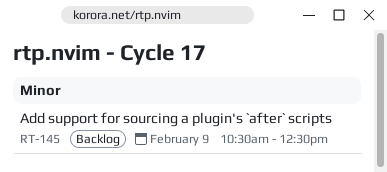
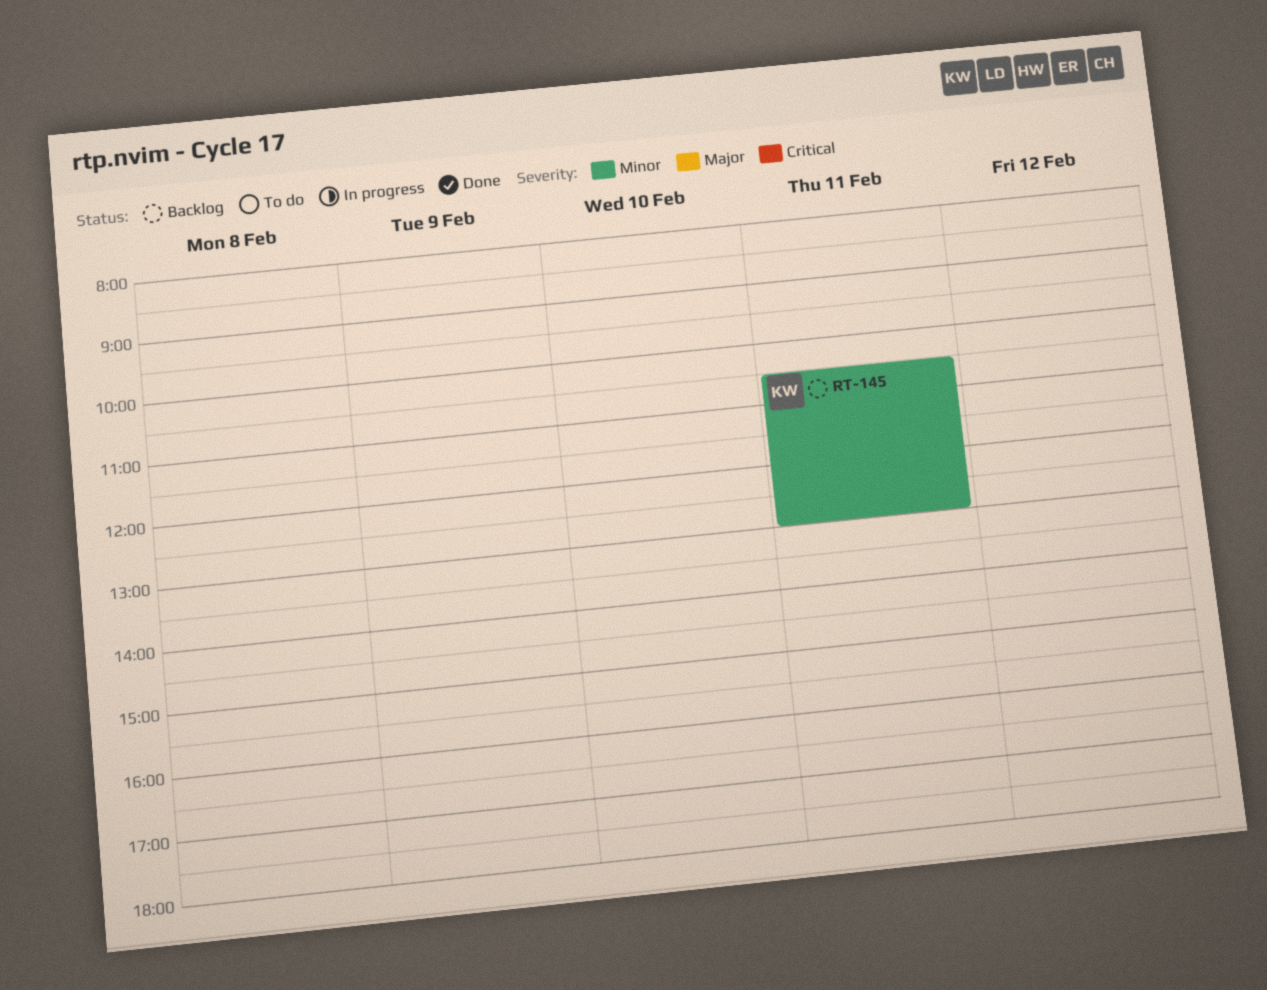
RT-145, day: Feb 9 -> Feb 11
RT-145, ends: 12:30 -> 13:00

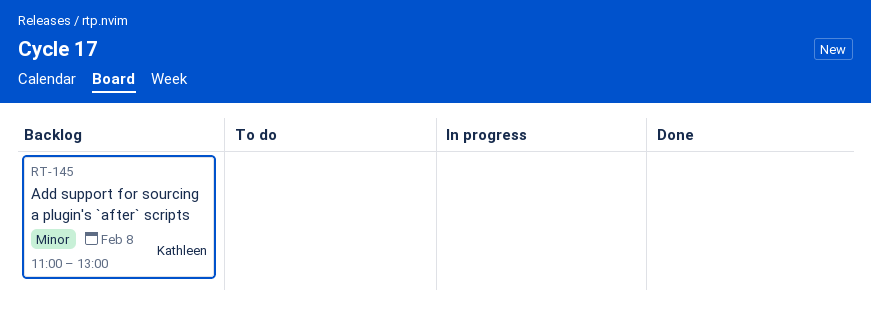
RT-145, day: Feb 11 -> Feb 8
RT-145, begins: 10:30 -> 11:00

